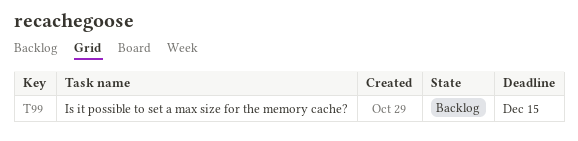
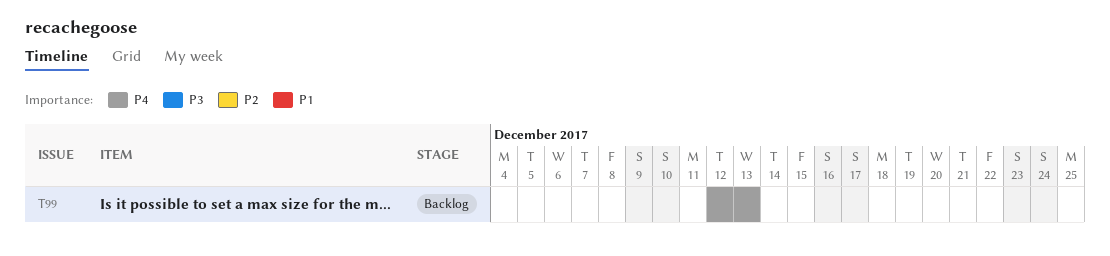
T99, due: Dec 15 -> Dec 13

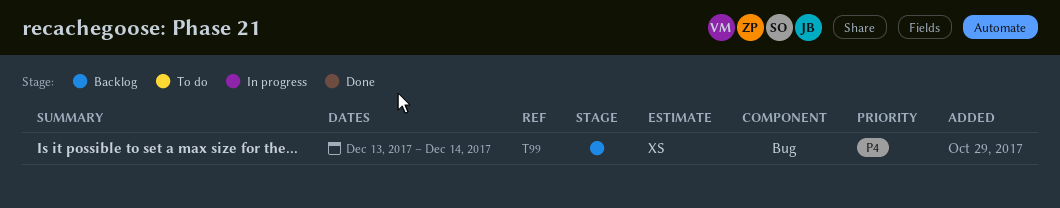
T99, start: Dec 12 -> Dec 13
T99, due: Dec 13 -> Dec 14

